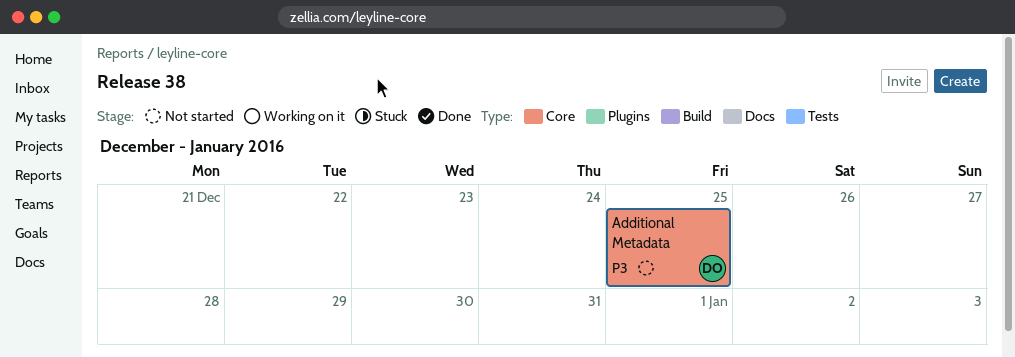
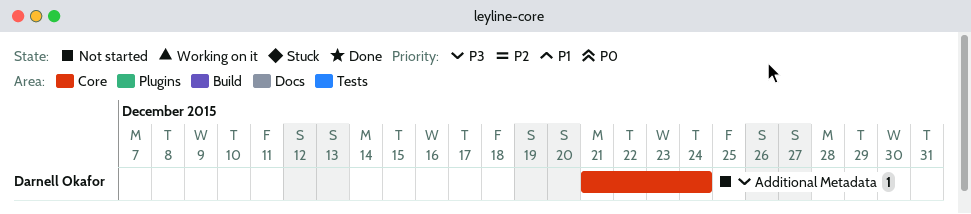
Additional Metadata, due: Dec 25 -> Dec 24

